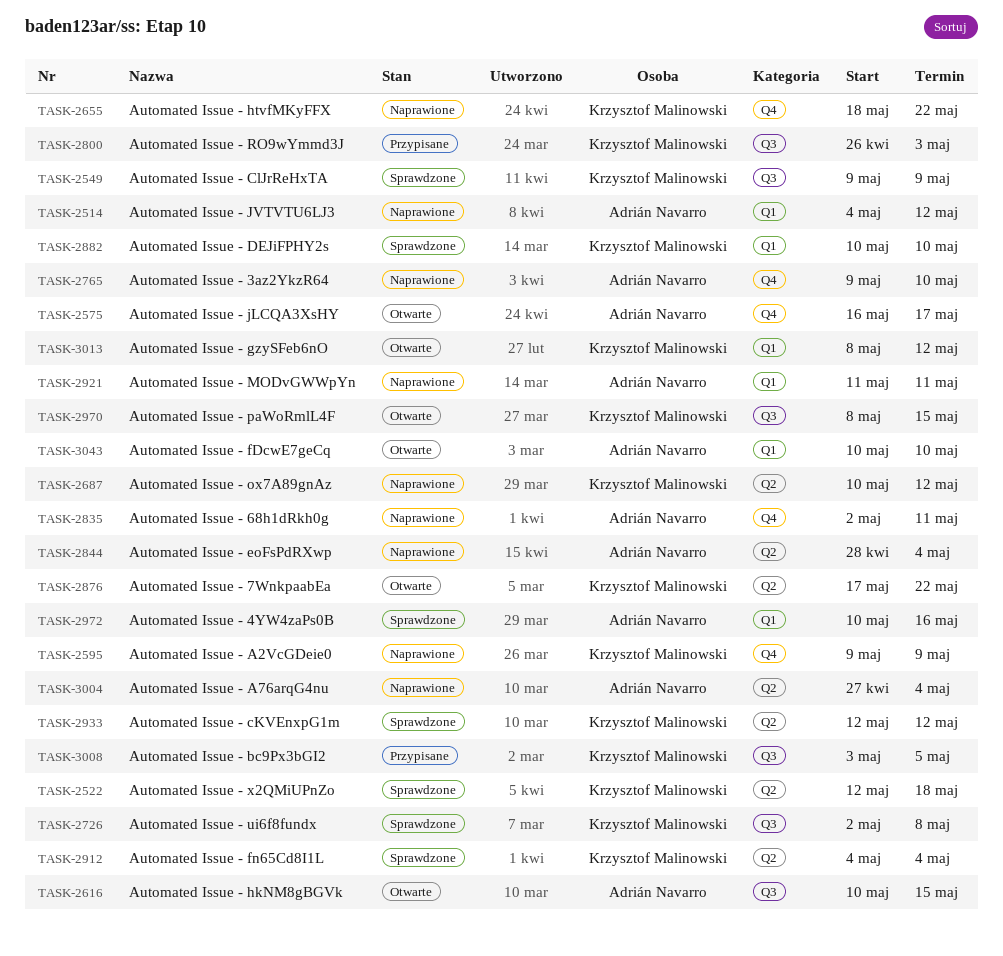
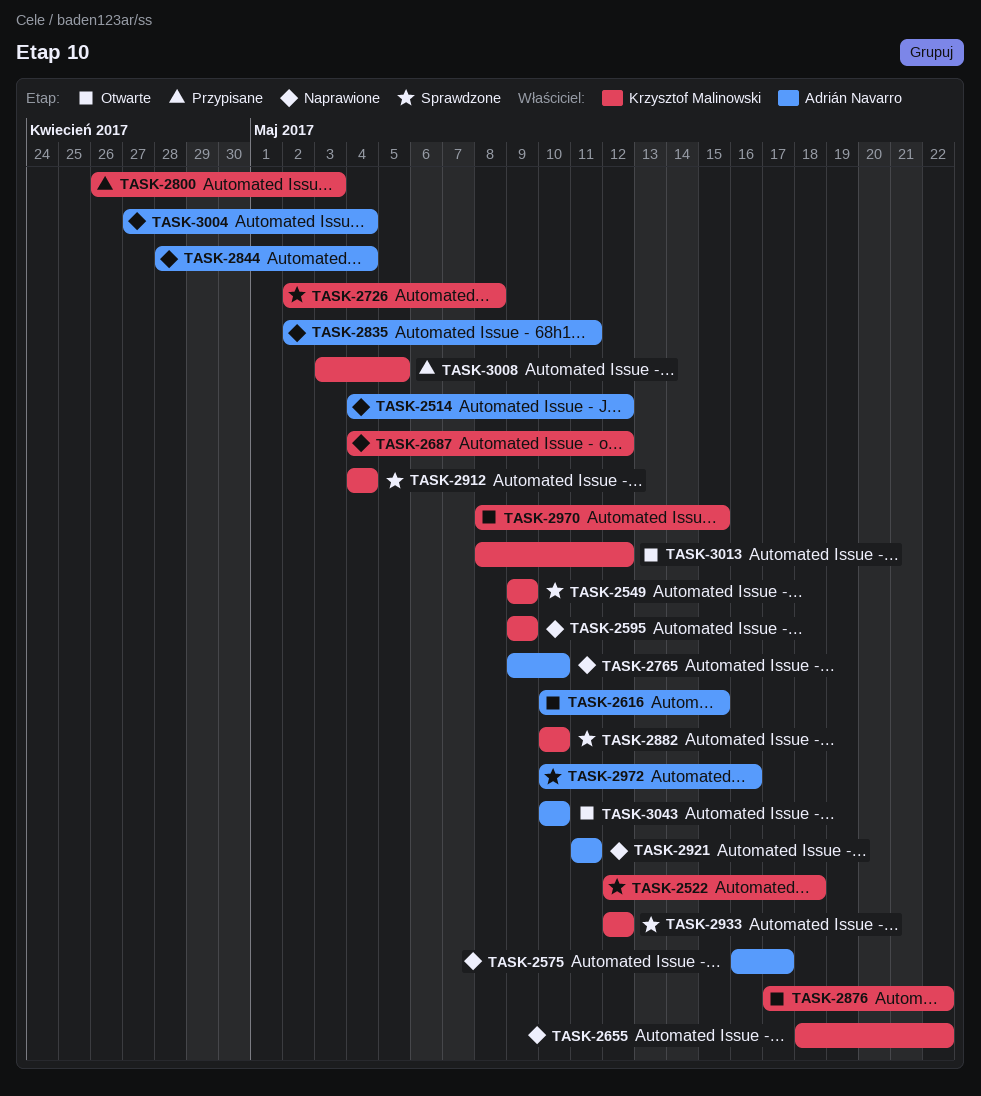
TASK-2575, status: Otwarte -> Naprawione
TASK-2687, start: May 10 -> May 4

